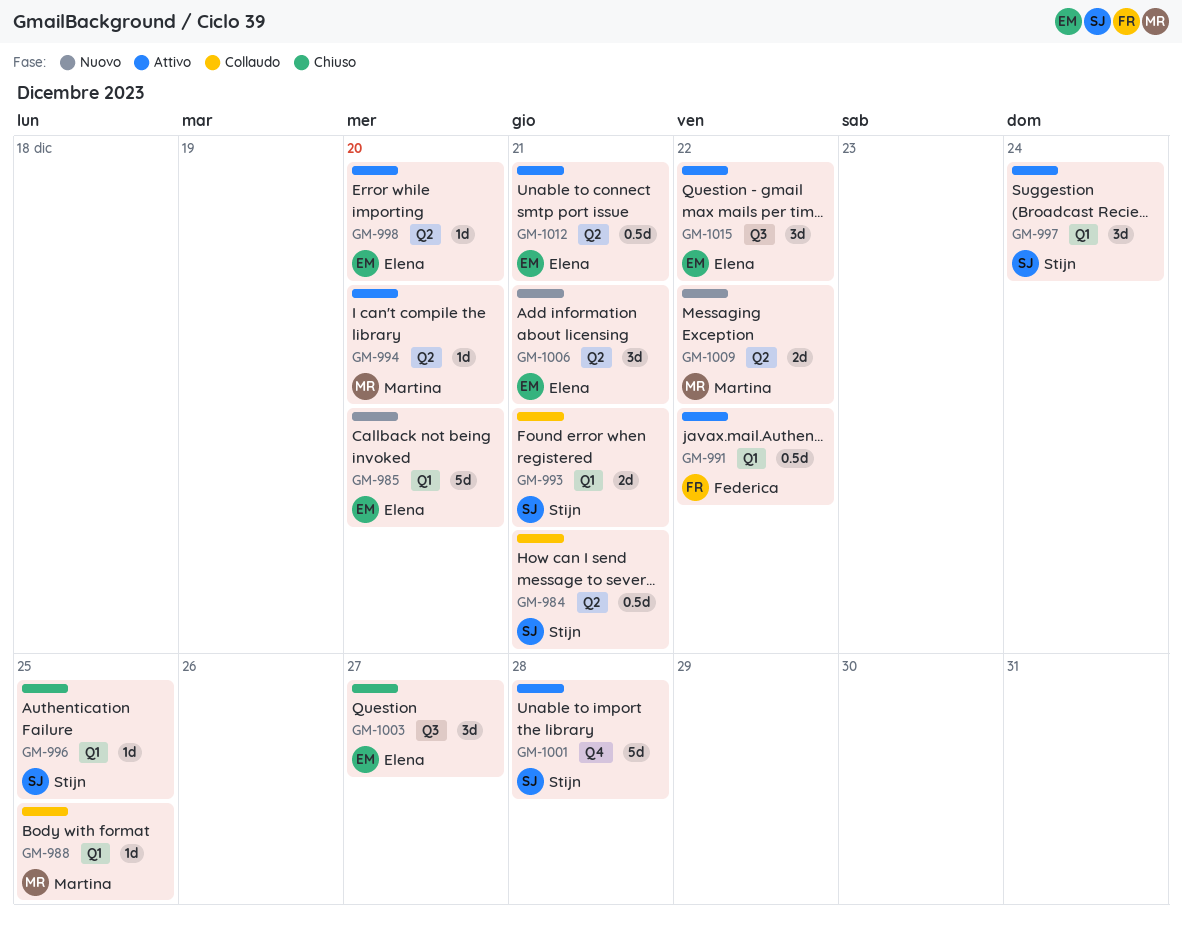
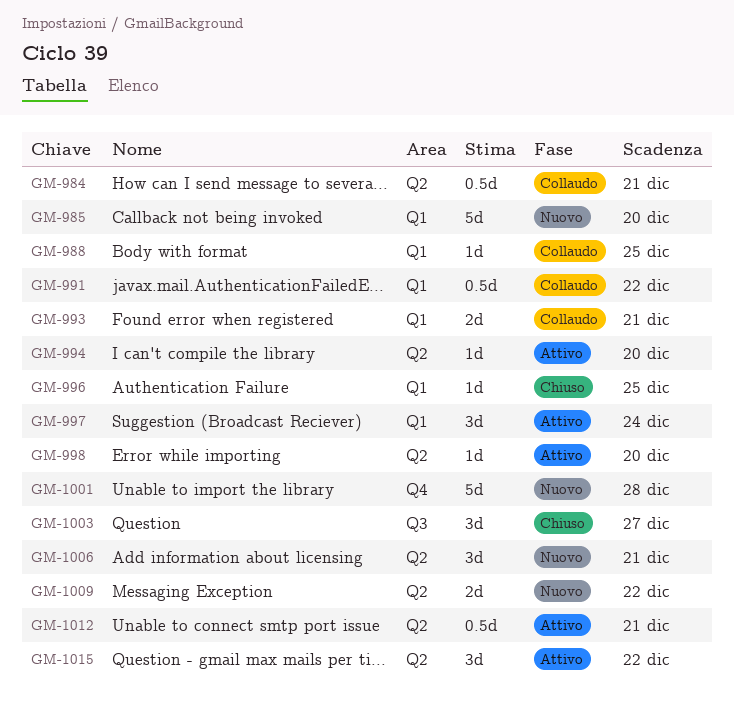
GM-991, status: Attivo -> Collaudo
GM-1001, status: Attivo -> Nuovo
GM-1015, label: Q3 -> Q2

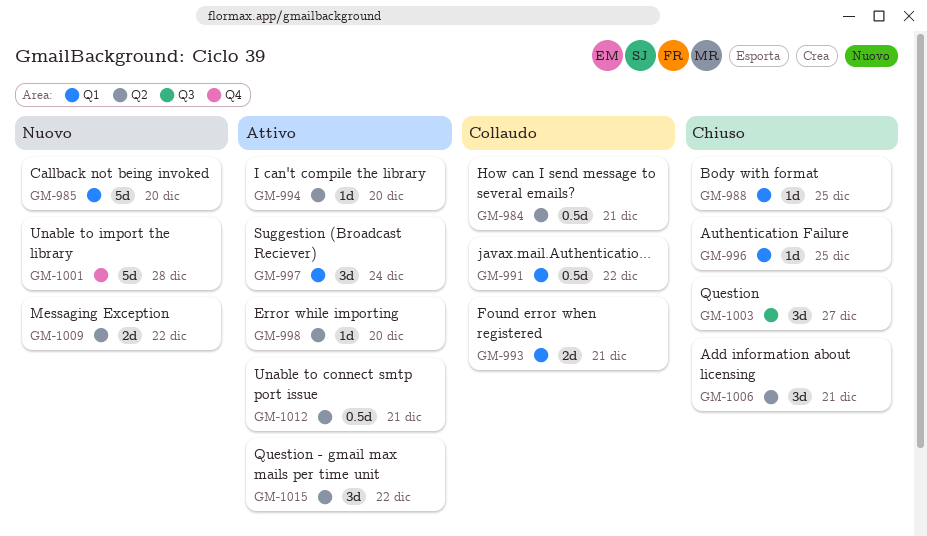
GM-988, status: Collaudo -> Chiuso
GM-1006, status: Nuovo -> Chiuso

